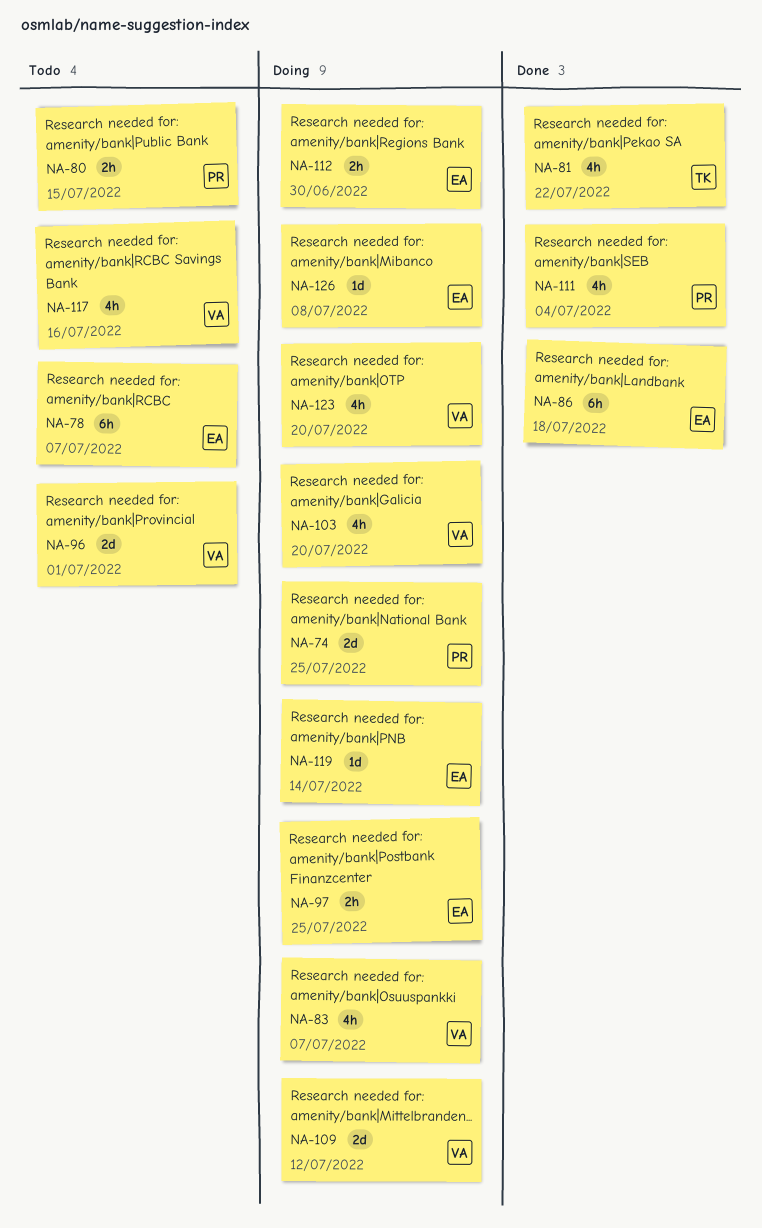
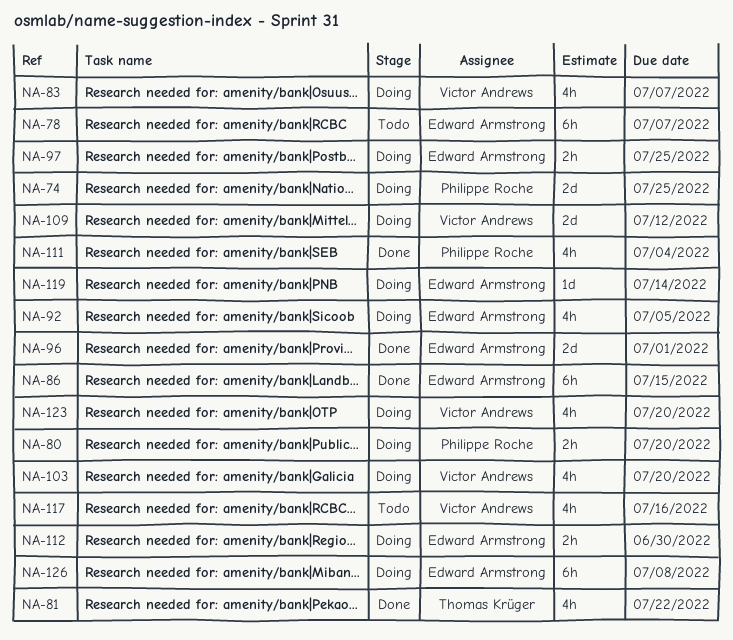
NA-80, status: Todo -> Doing
NA-80, due: Jul 15 -> Jul 20
NA-86, due: Jul 18 -> Jul 15
NA-92: none -> present
NA-96, status: Todo -> Done
NA-96, owner: Victor Andrews -> Edward Armstrong
NA-126, estimate: 1d -> 6h

